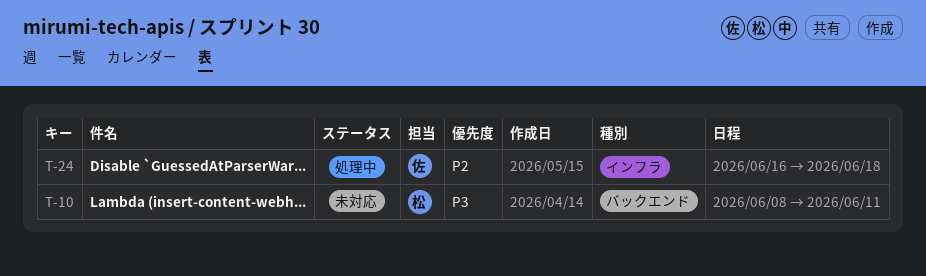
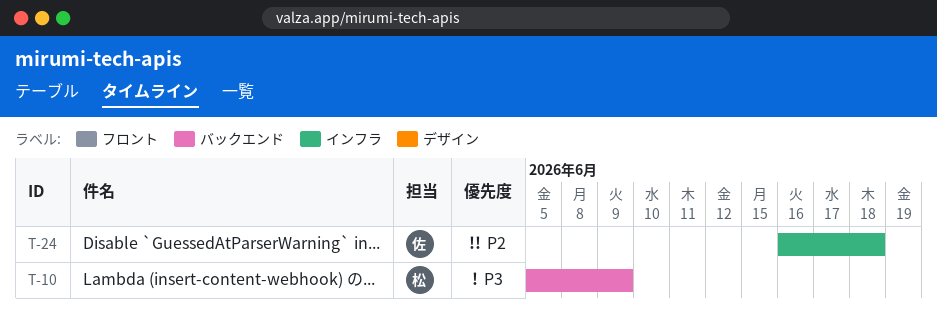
T-10, start: Jun 8 -> Jun 5
T-10, due: Jun 11 -> Jun 9

